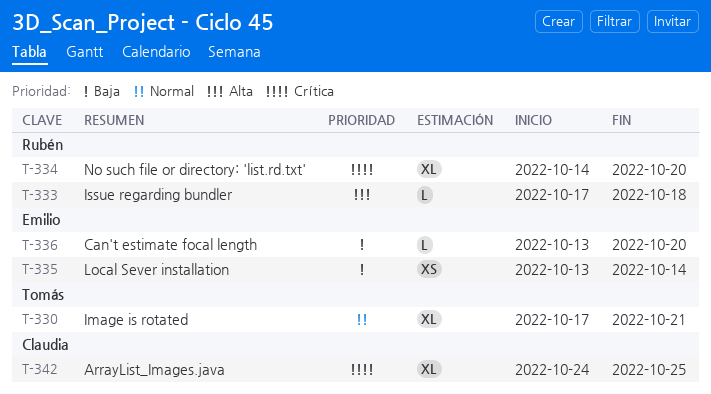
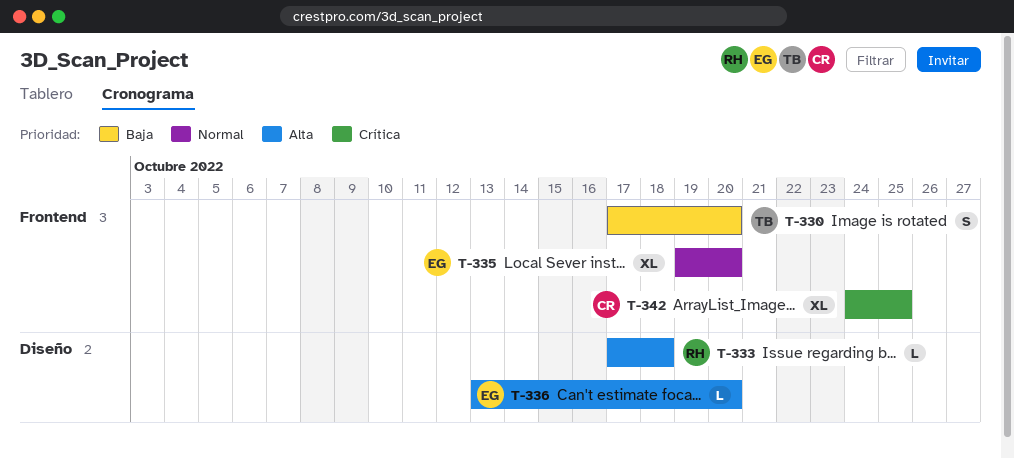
T-330, priority: Normal -> Baja
T-330, estimate: XL -> S
T-330, due: Oct 21 -> Oct 20
T-334: present -> none
T-335, priority: Baja -> Normal
T-335, estimate: XS -> XL
T-335, start: Oct 13 -> Oct 19
T-335, due: Oct 14 -> Oct 20
T-336, priority: Baja -> Alta

